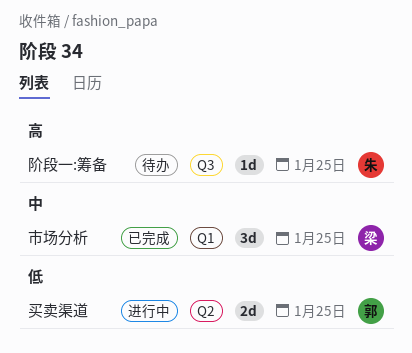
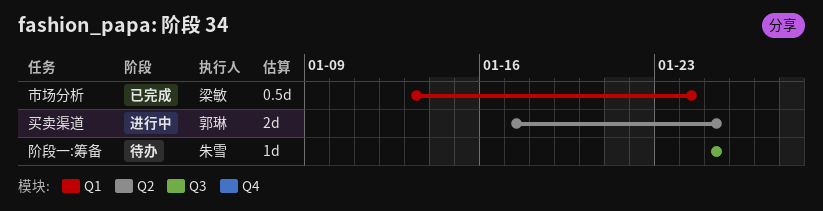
市场分析, estimate: 3d -> 0.5d
市场分析, due: Jan 25 -> Jan 24

